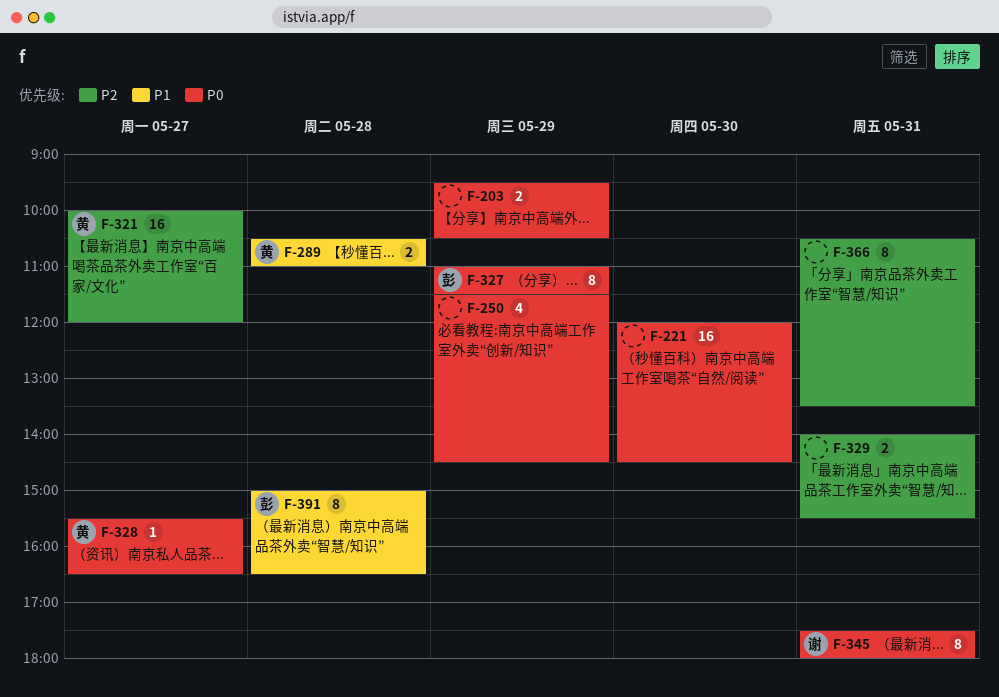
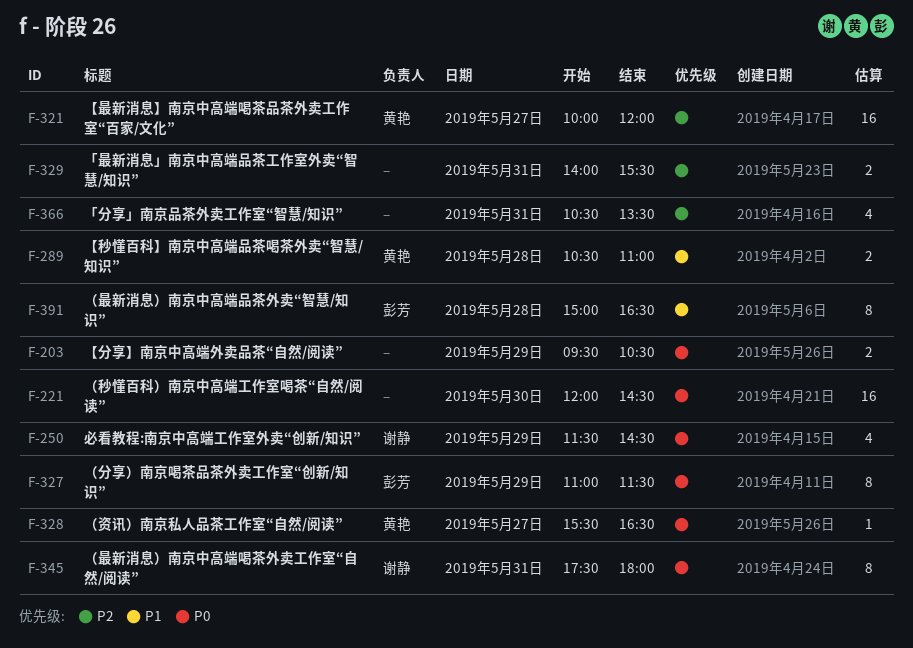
F-250, owner: none -> 谢静
F-366, estimate: 8 -> 4

